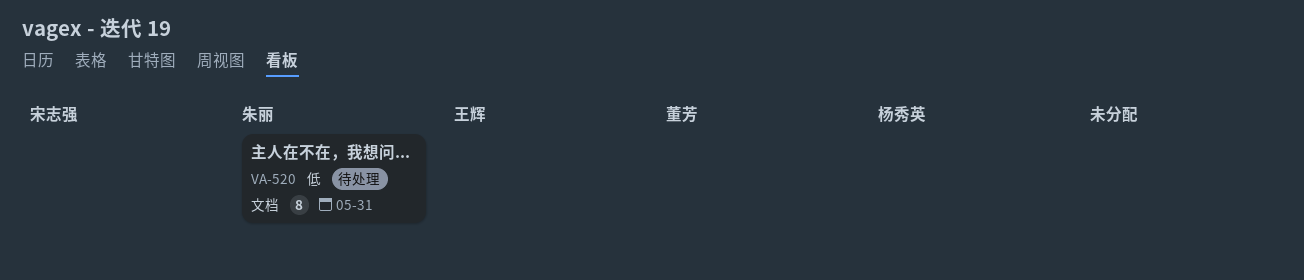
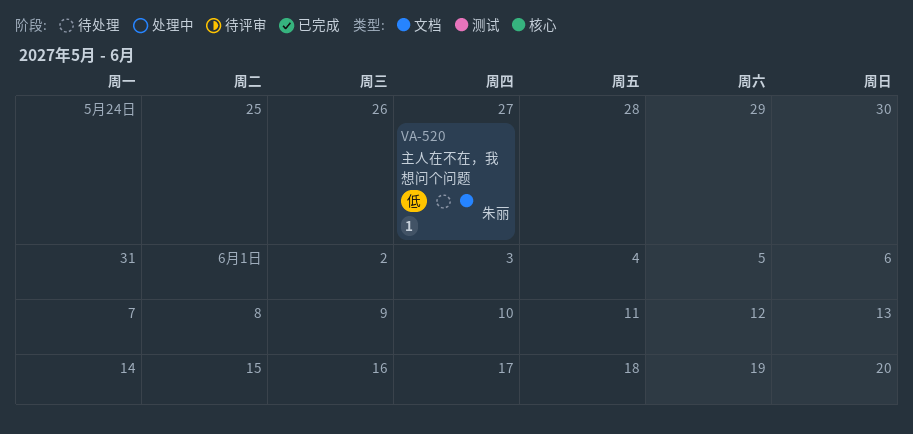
VA-520, estimate: 8 -> 1
VA-520, due: May 31 -> May 27

